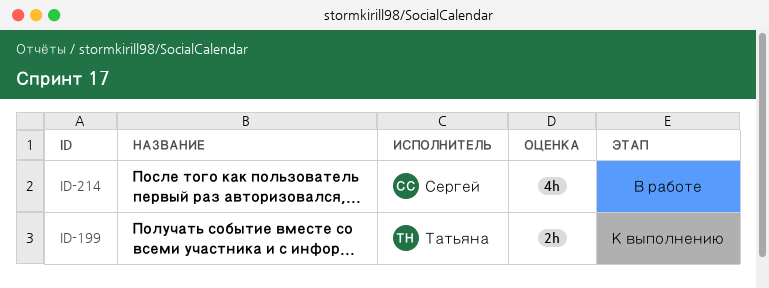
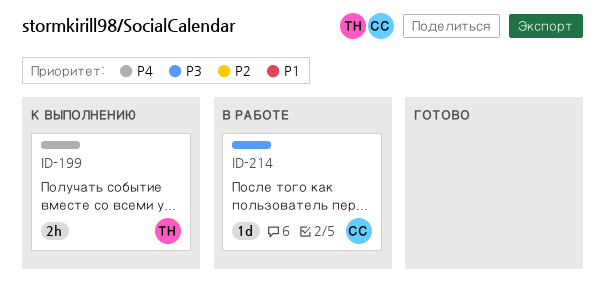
ID-214, estimate: 4h -> 1d

